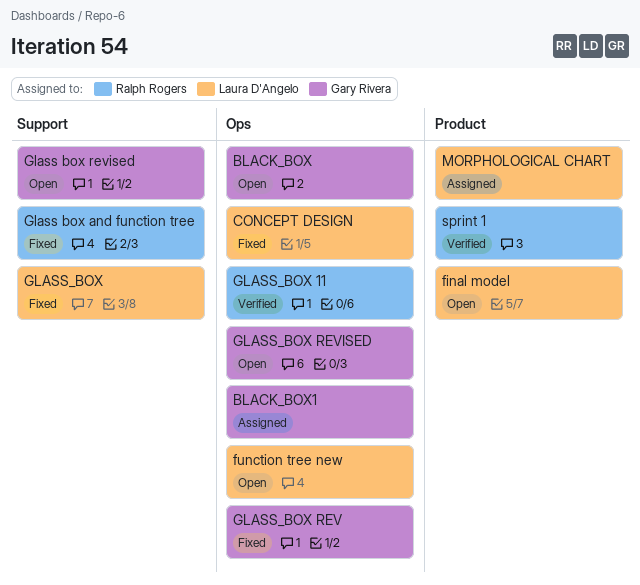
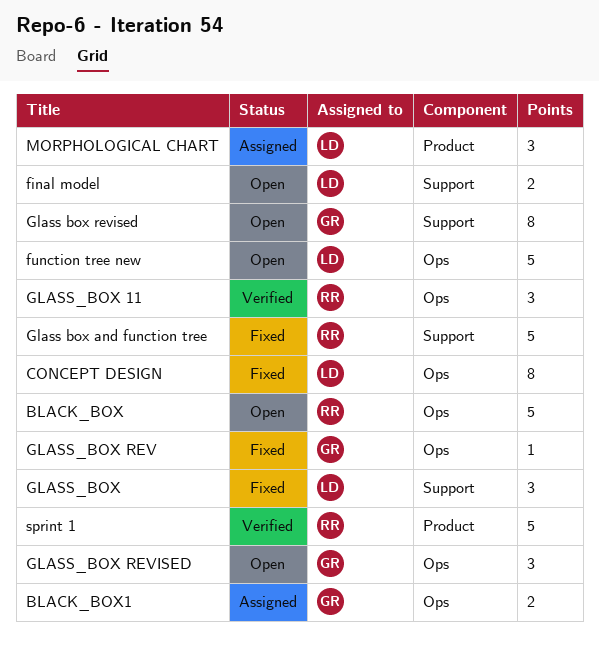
BLACK_BOX, owner: Gary Rivera -> Ralph Rogers
final model, label: Product -> Support

